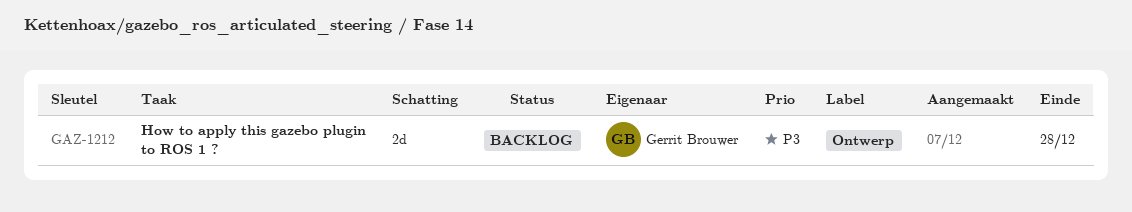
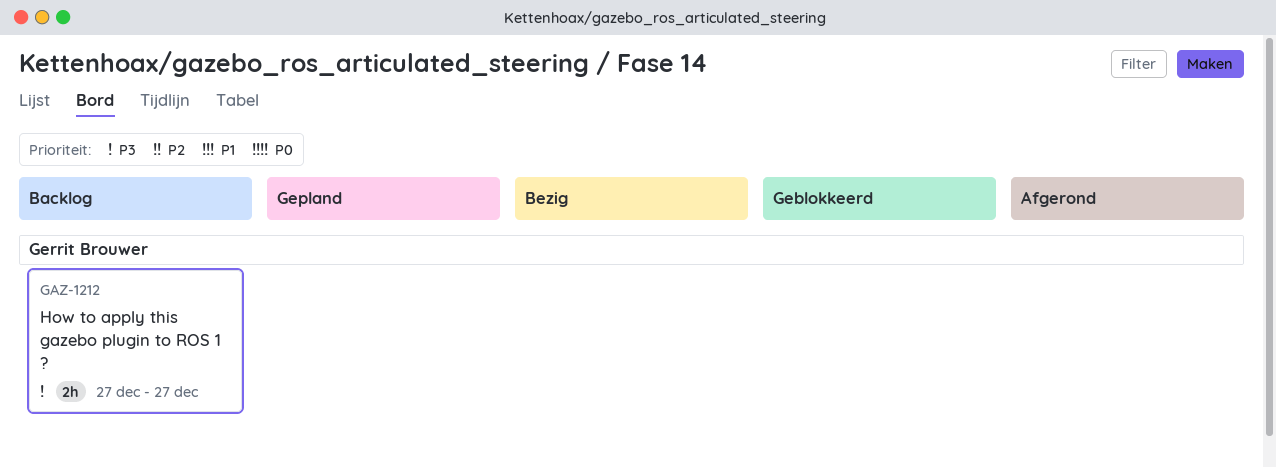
GAZ-1212, estimate: 2d -> 2h
GAZ-1212, due: Dec 28 -> Dec 27

